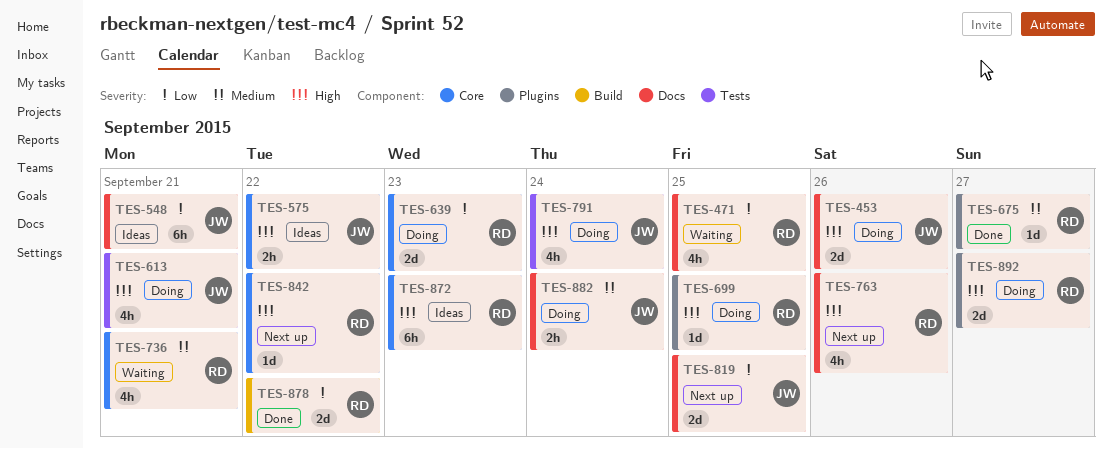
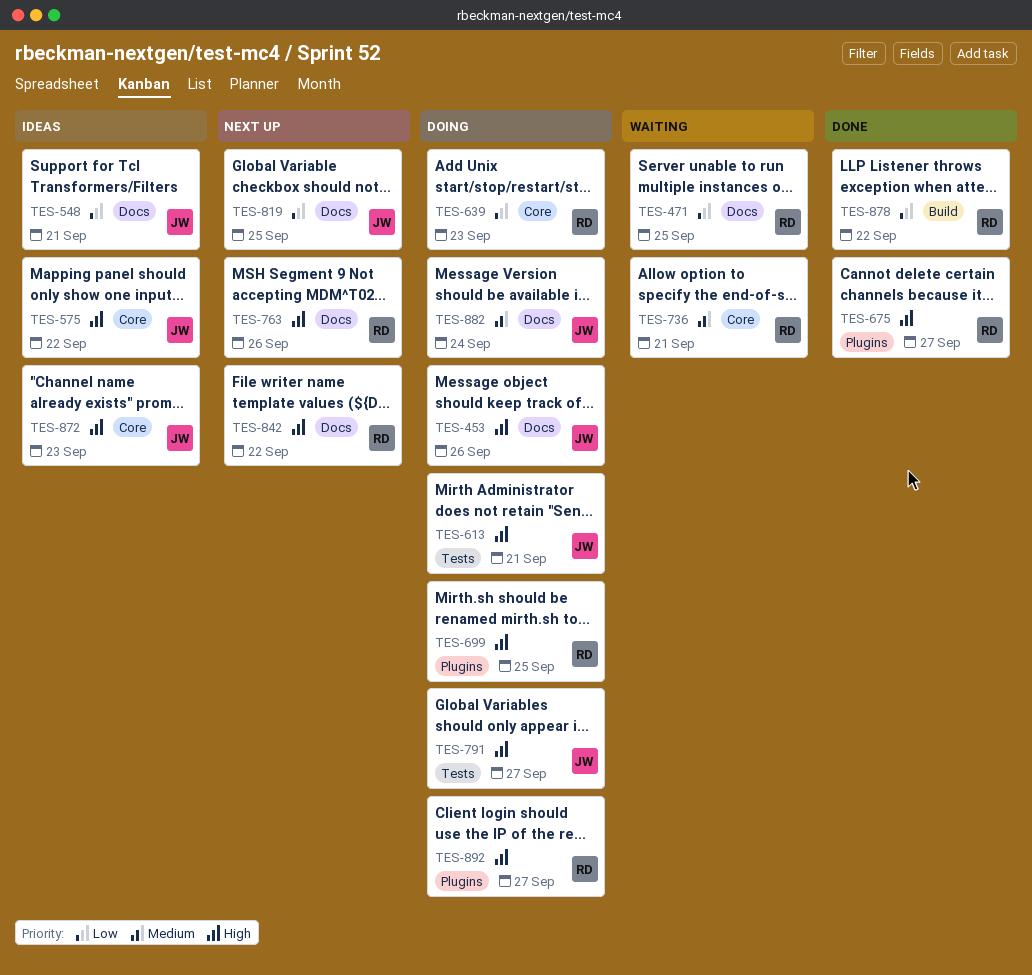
TES-675, priority: Medium -> High
TES-791, day: Sep 24 -> Sep 27
TES-842, label: Core -> Docs
TES-872, owner: RD -> JW

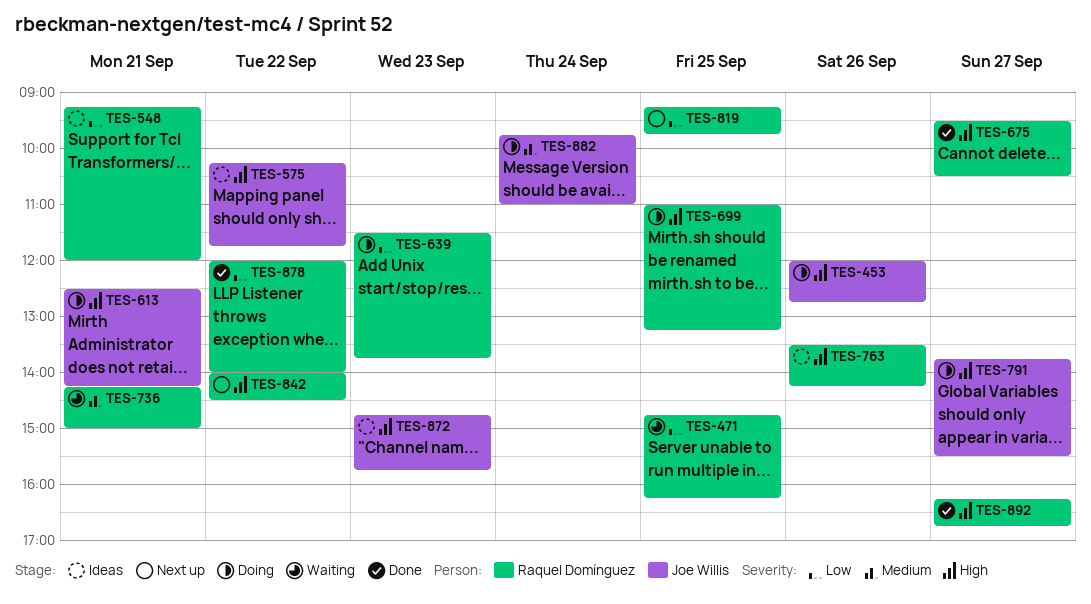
TES-548, owner: Joe Willis -> Raquel Domínguez
TES-763, status: Next up -> Ideas
TES-819, owner: Joe Willis -> Raquel Domínguez
TES-892, status: Doing -> Done

